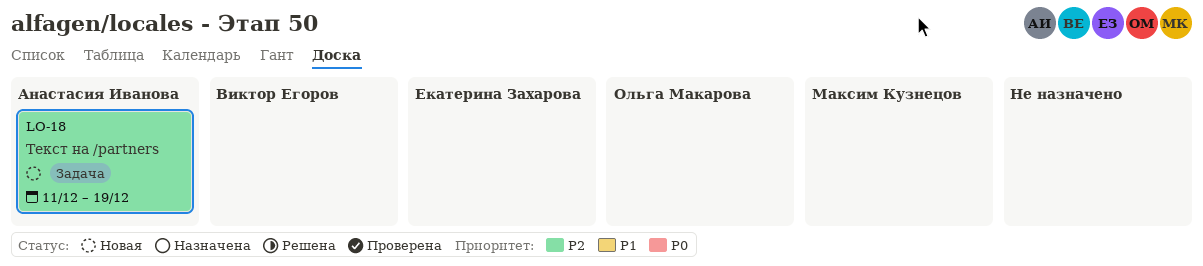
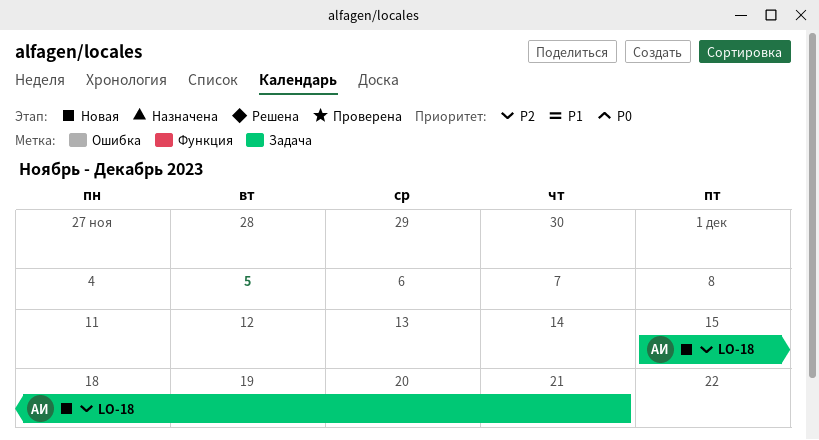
LO-18, start: Dec 11 -> Dec 15
LO-18, due: Dec 19 -> Dec 21

